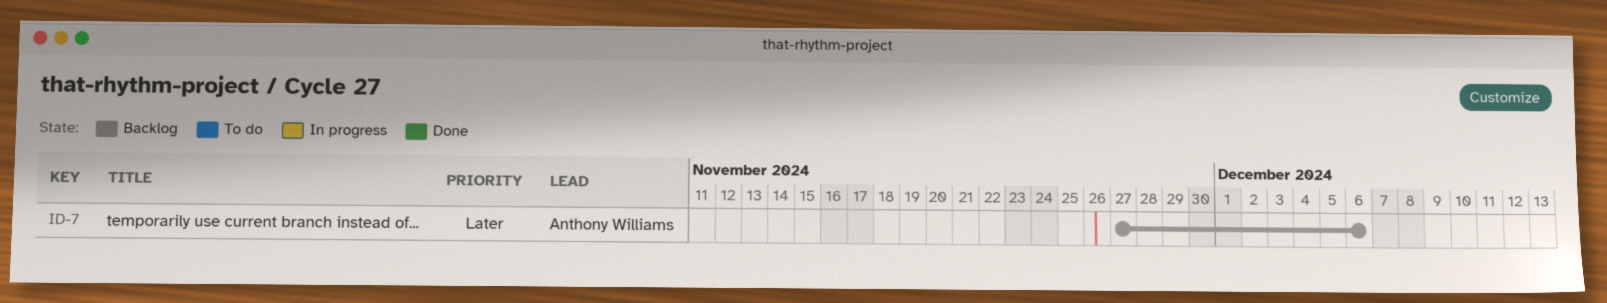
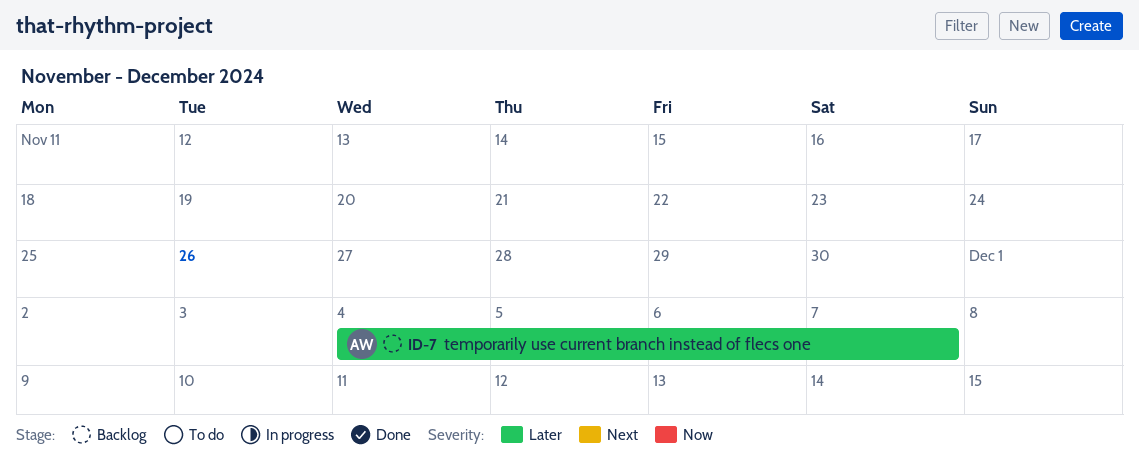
ID-7, start: Nov 27 -> Dec 4
ID-7, due: Dec 6 -> Dec 7

